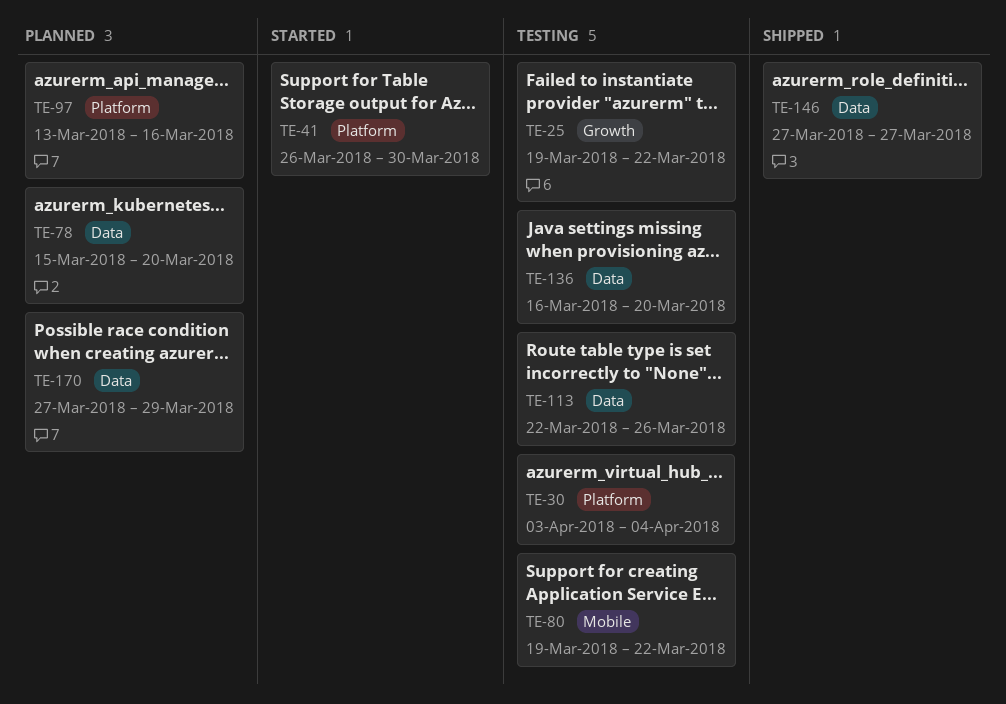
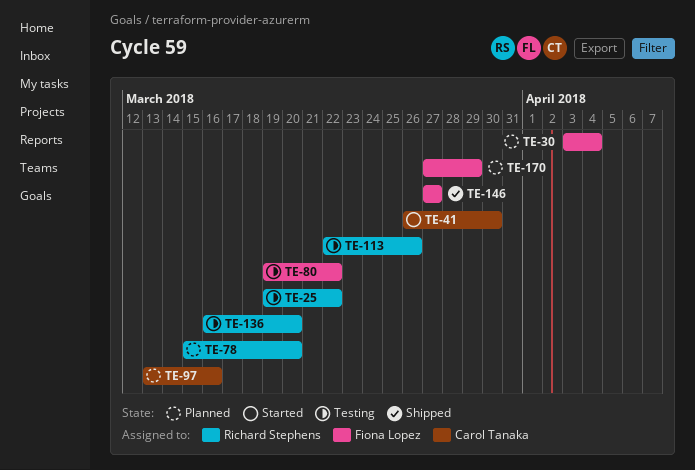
TE-30, status: Testing -> Planned

